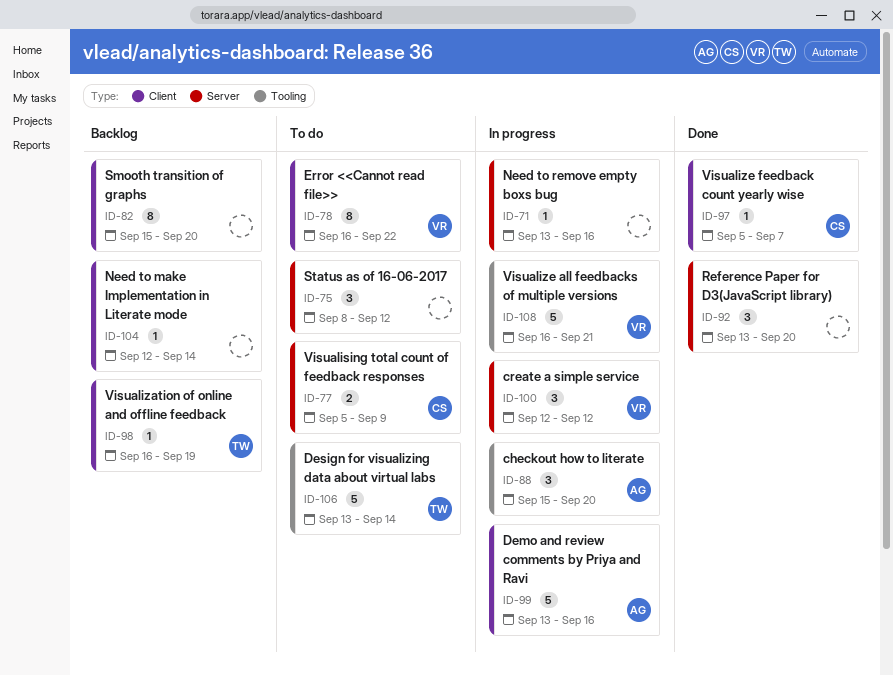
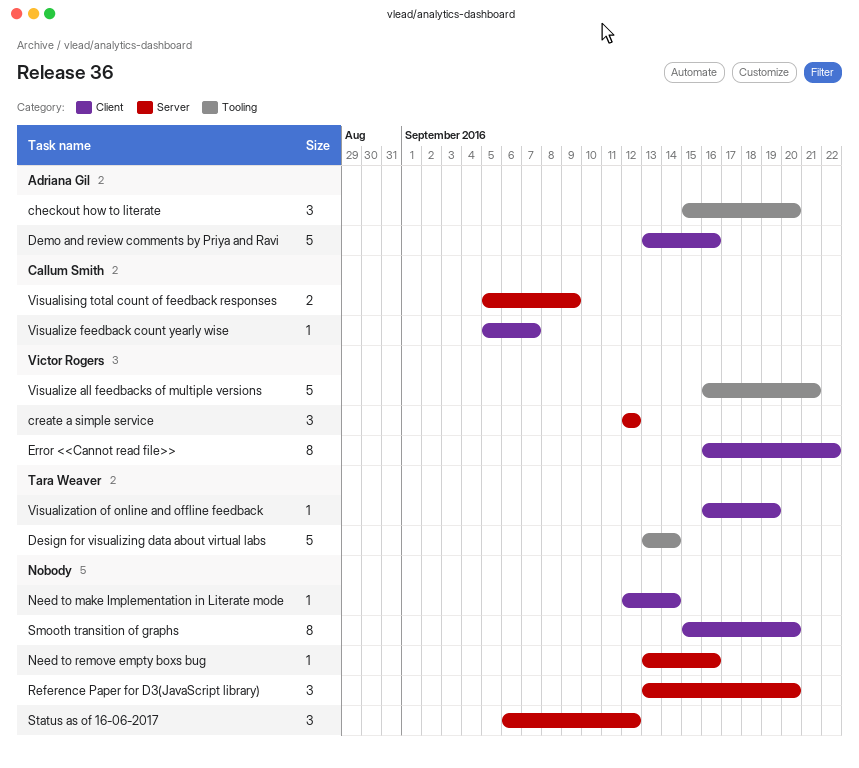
Status as of 16-06-2017, start: Sep 8 -> Sep 6

